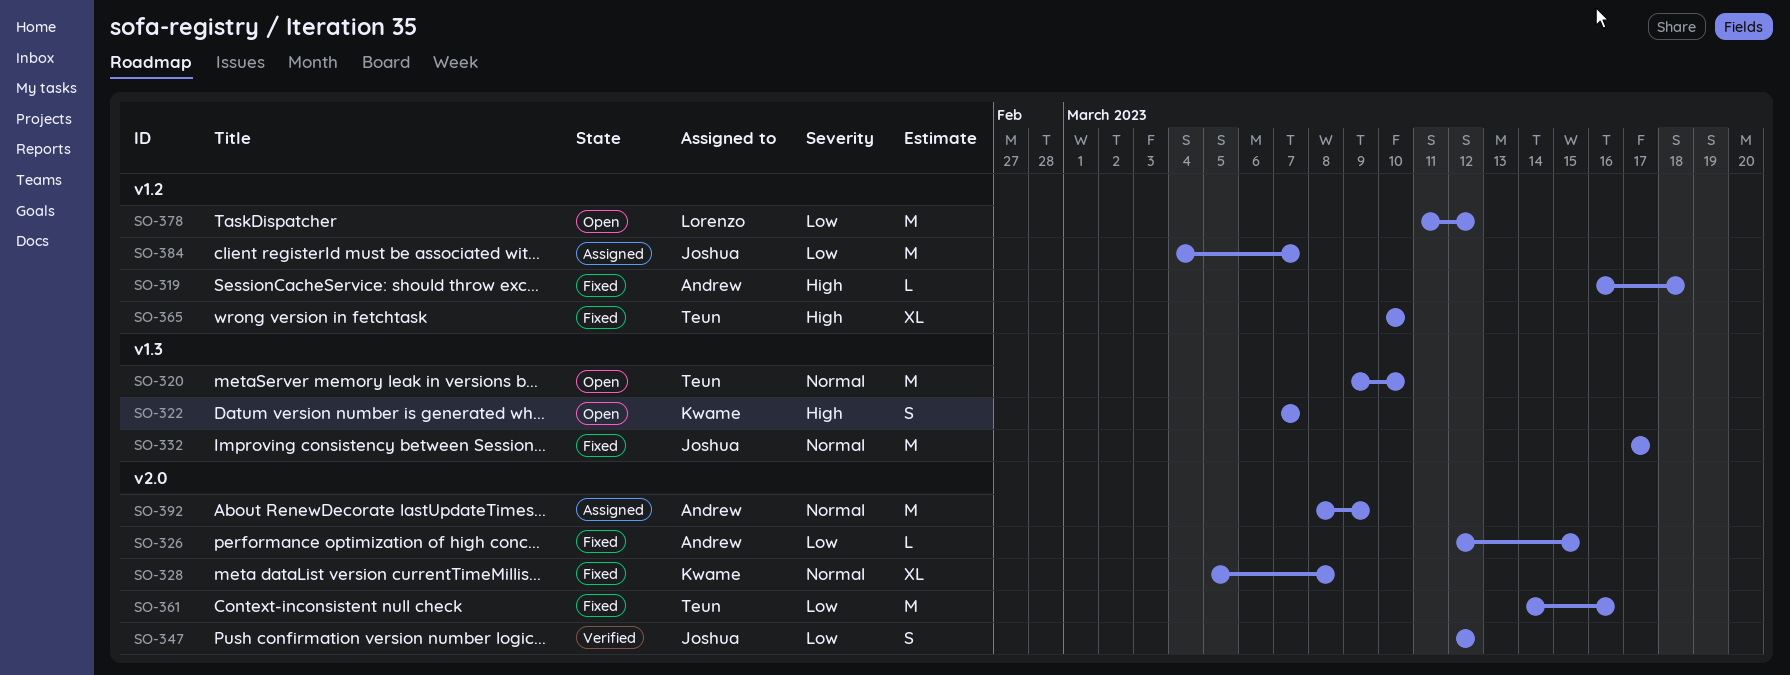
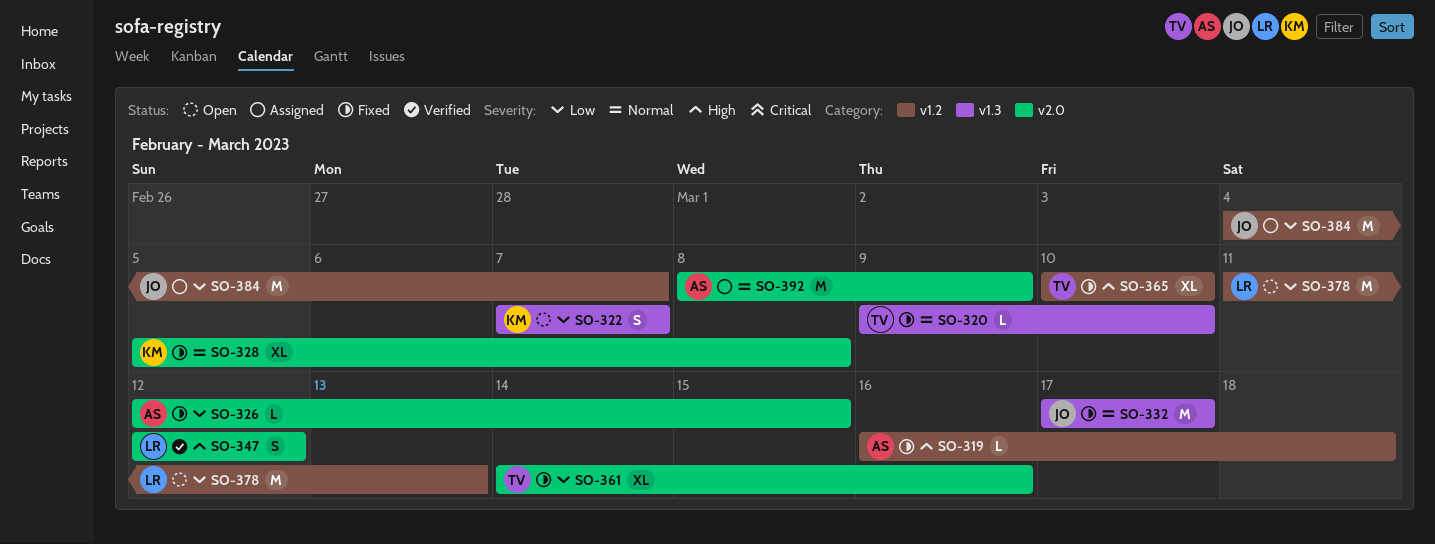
SO-320, status: Open -> Fixed
SO-320, estimate: M -> L
SO-322, priority: High -> Low
SO-347, owner: Joshua -> Lorenzo
SO-347, priority: Low -> High
SO-361, estimate: M -> XL
SO-378, due: Mar 12 -> Mar 13

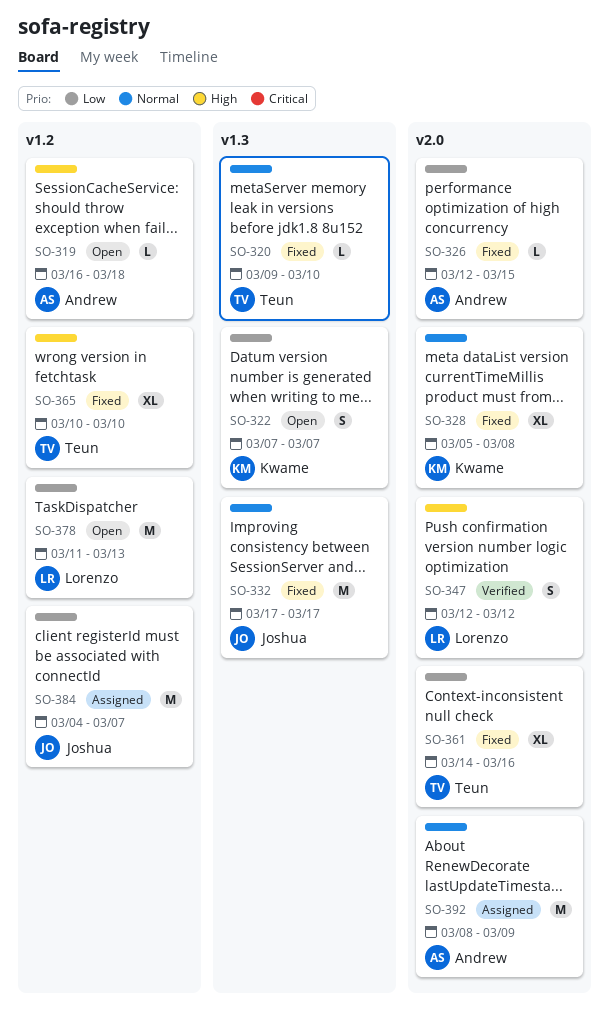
SO-319, status: Fixed -> Open

